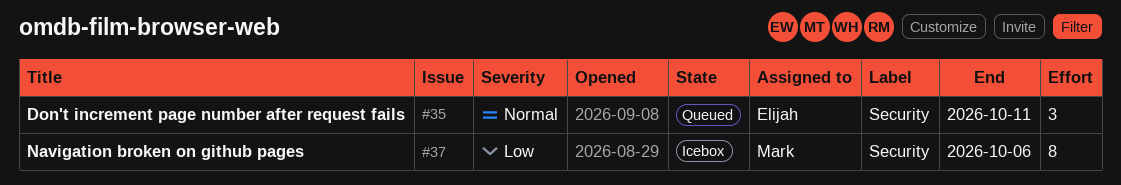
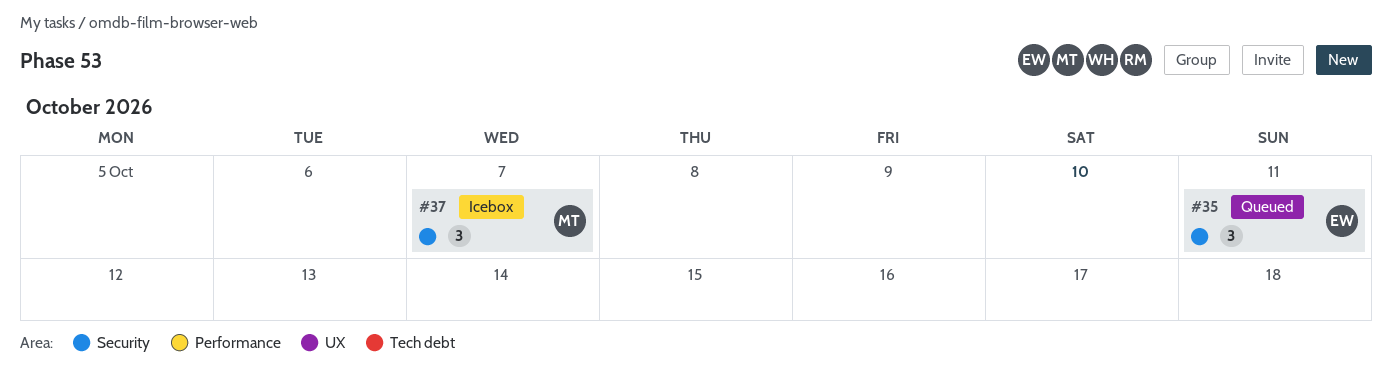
#37, estimate: 8 -> 3
#37, due: Oct 6 -> Oct 7

